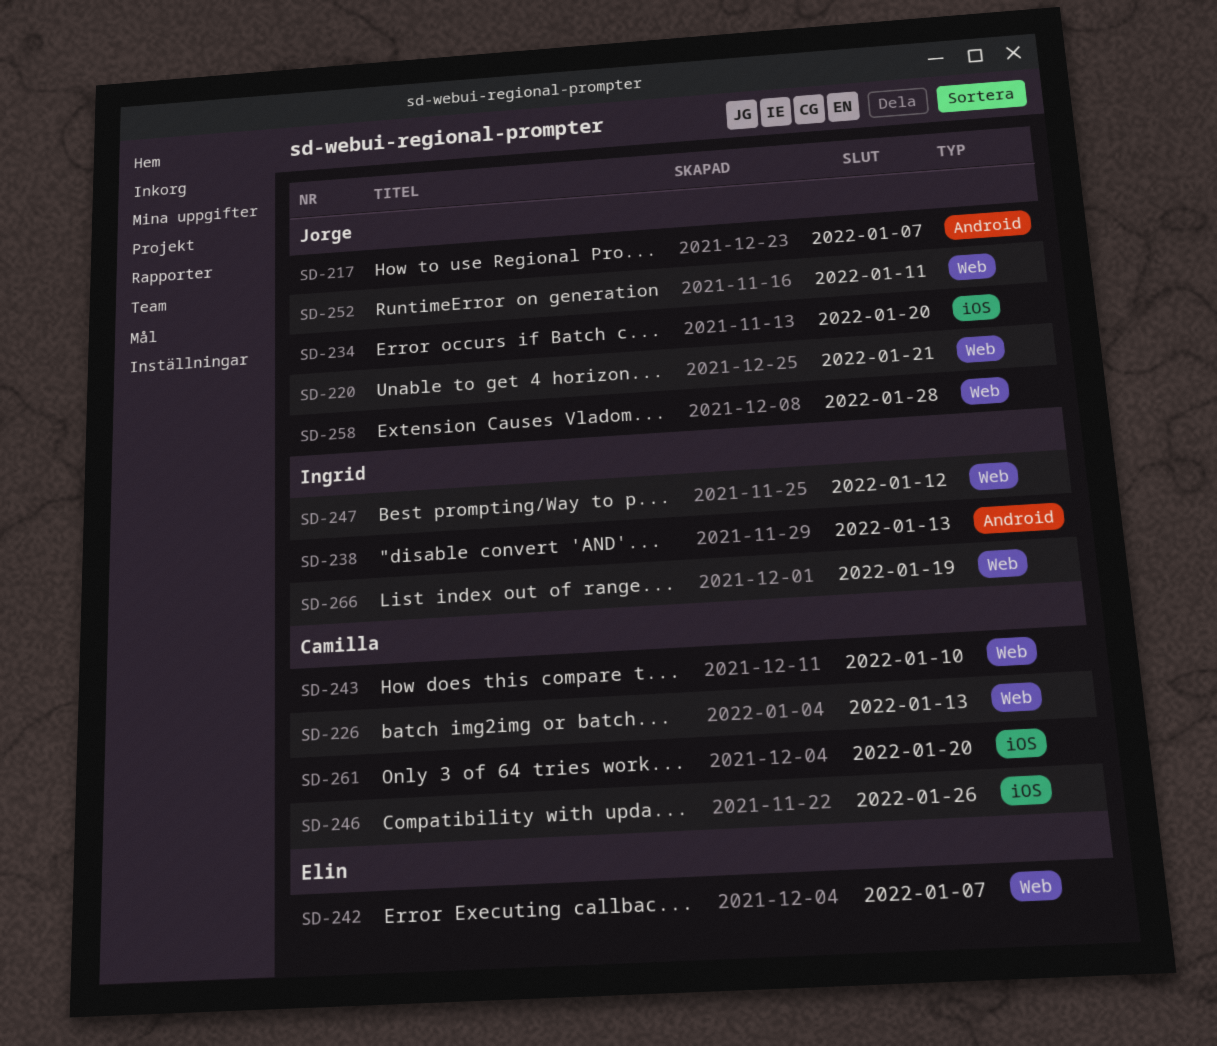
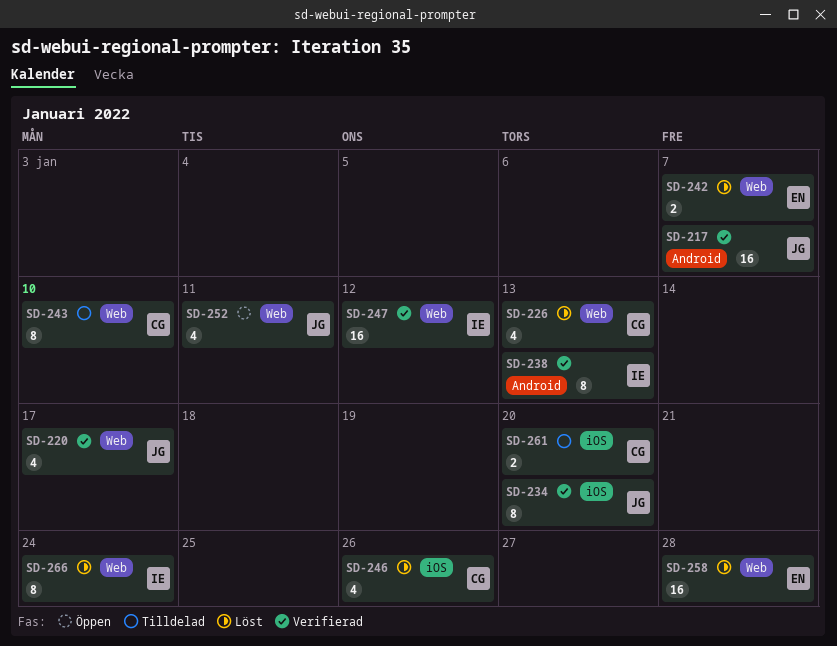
SD-220, due: Jan 21 -> Jan 17
SD-258, owner: Jorge -> Elin
SD-266, due: Jan 19 -> Jan 24

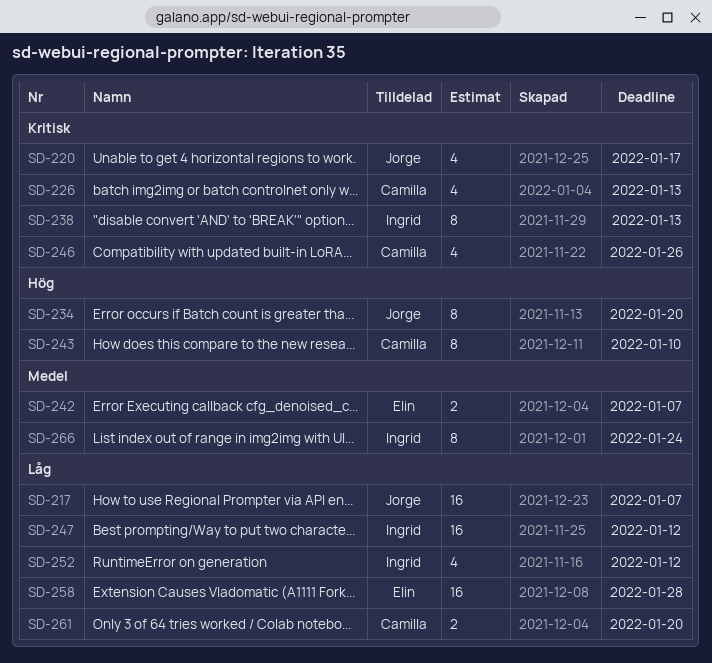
SD-252, owner: Jorge -> Ingrid
SD-252, due: Jan 11 -> Jan 12

